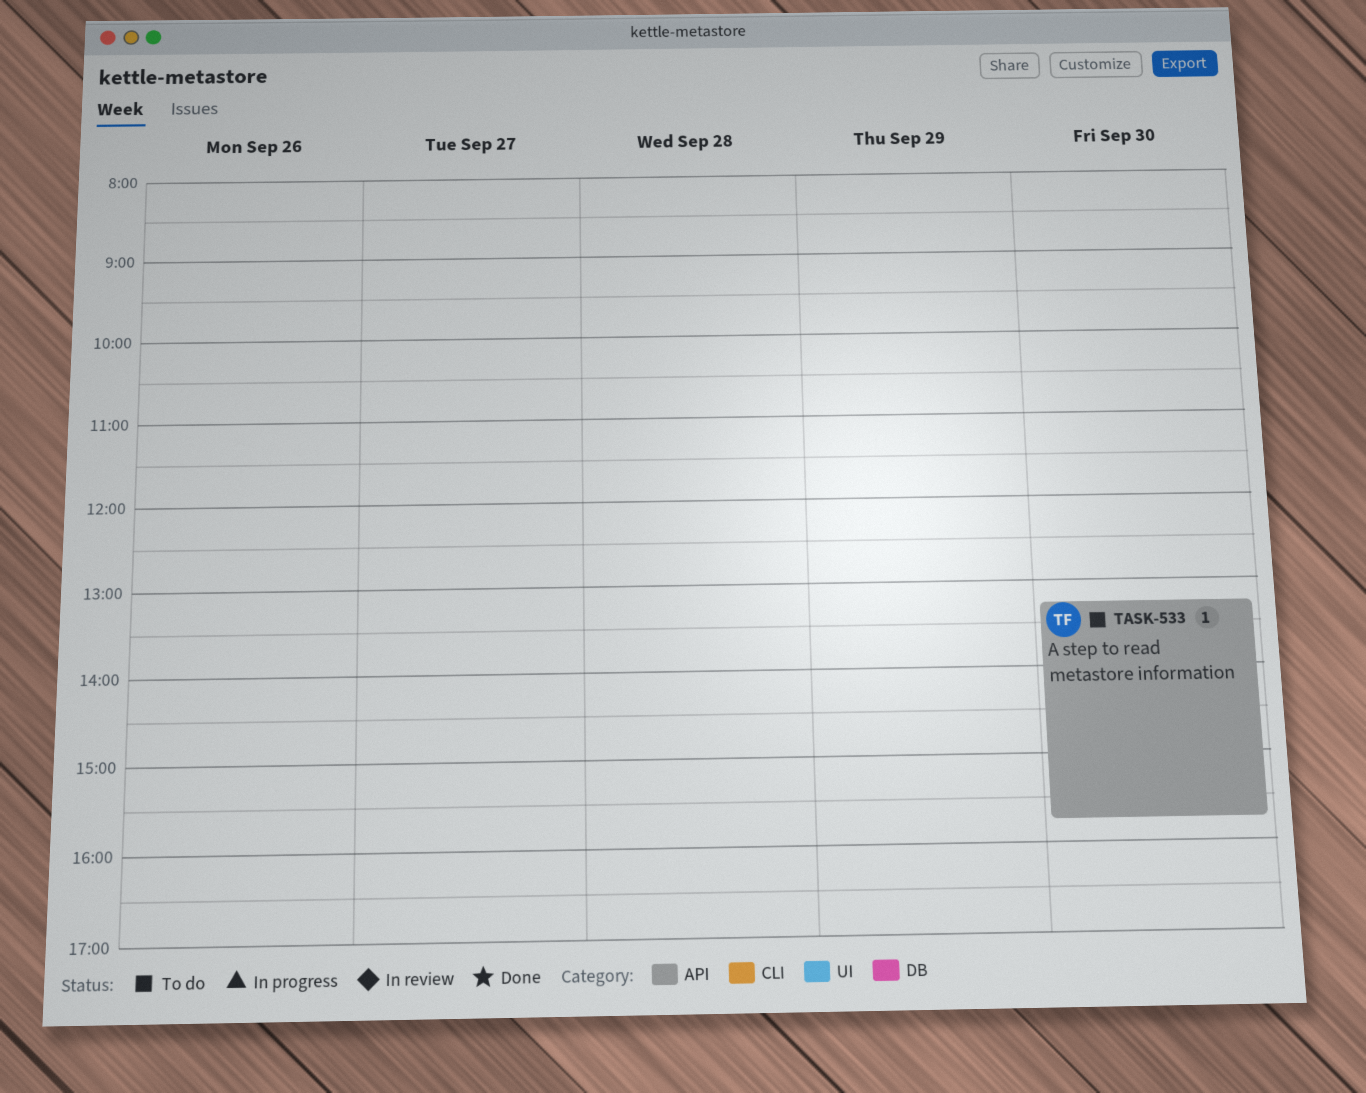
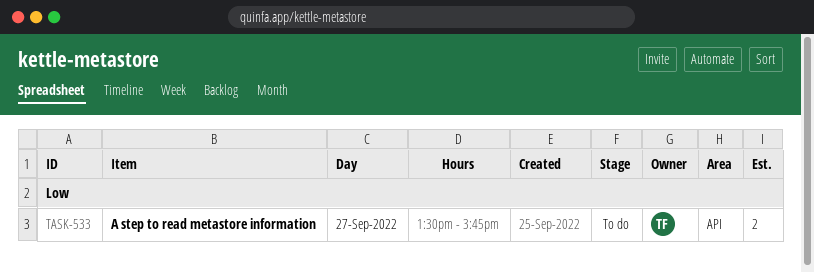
TASK-533, estimate: 1 -> 2
TASK-533, day: Sep 30 -> Sep 27
TASK-533, begins: 13:15 -> 13:30

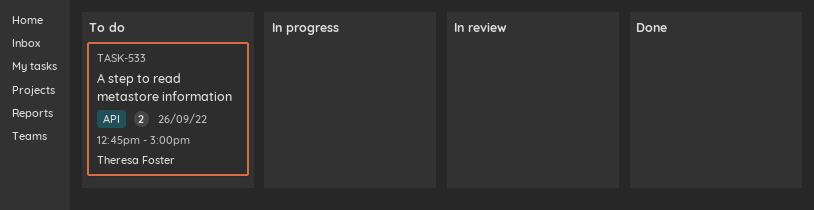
TASK-533, day: Sep 27 -> Sep 26
TASK-533, begins: 13:30 -> 12:45
TASK-533, ends: 15:45 -> 15:00

